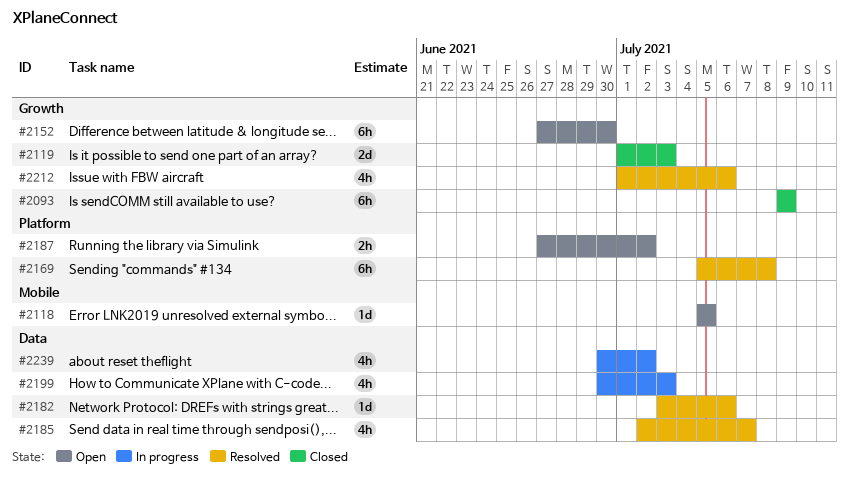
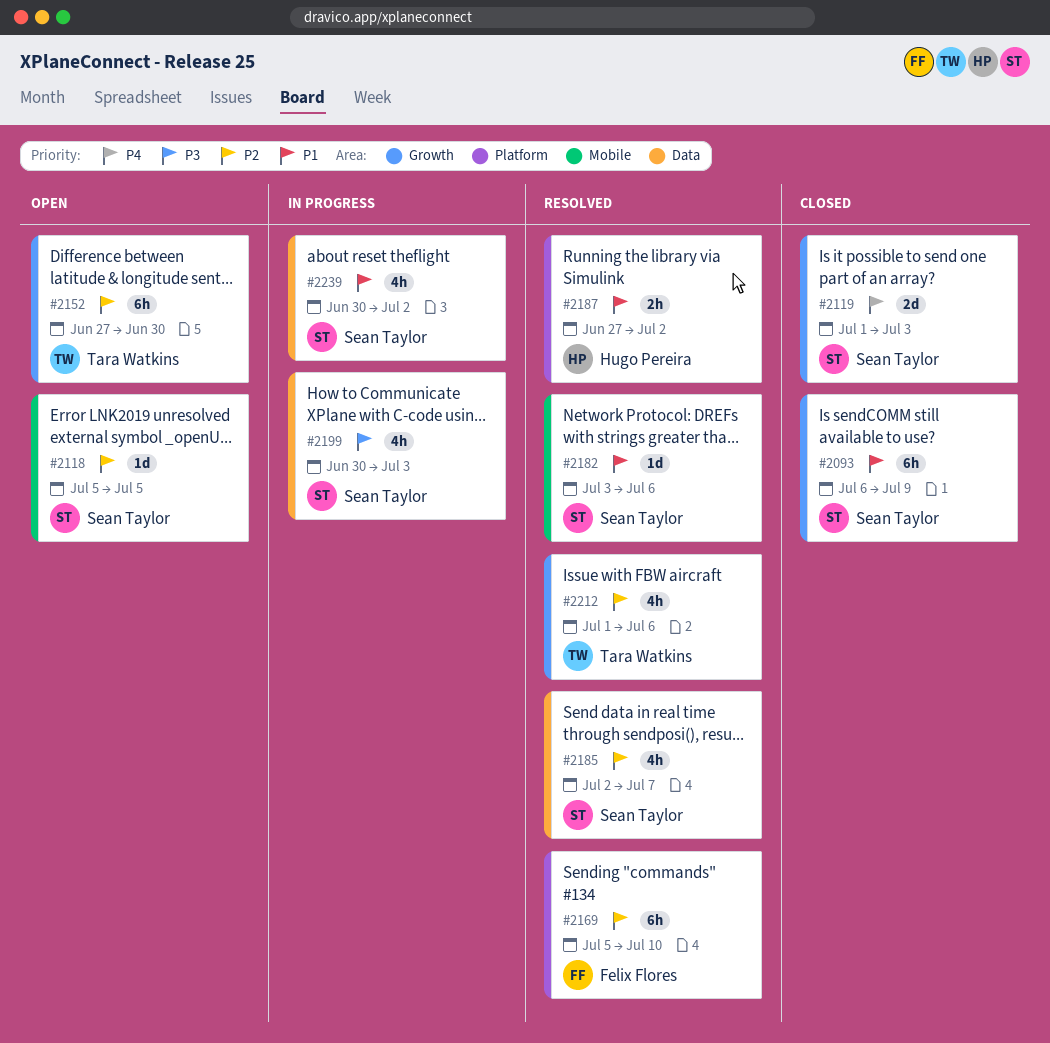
#2093, start: Jul 9 -> Jul 6
#2169, due: Jul 8 -> Jul 10
#2182, label: Data -> Mobile
#2187, status: Open -> Resolved

